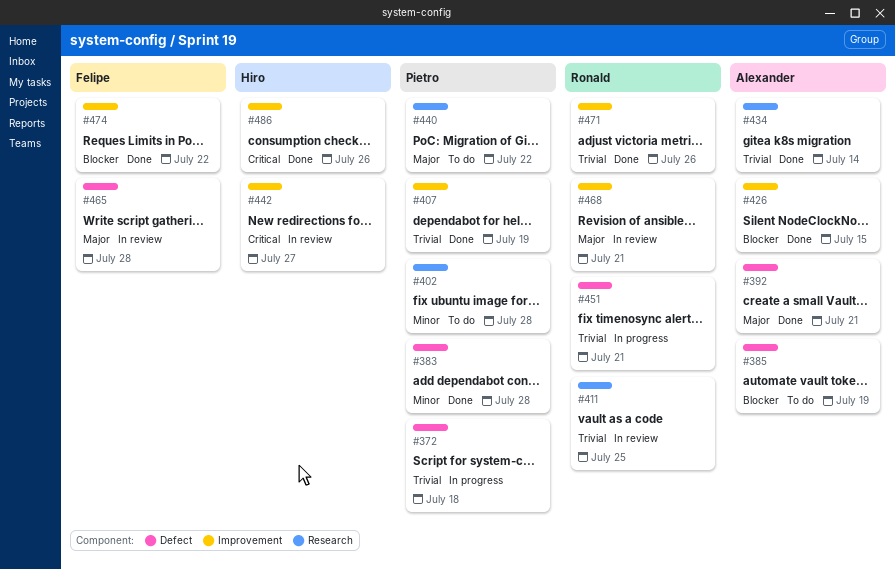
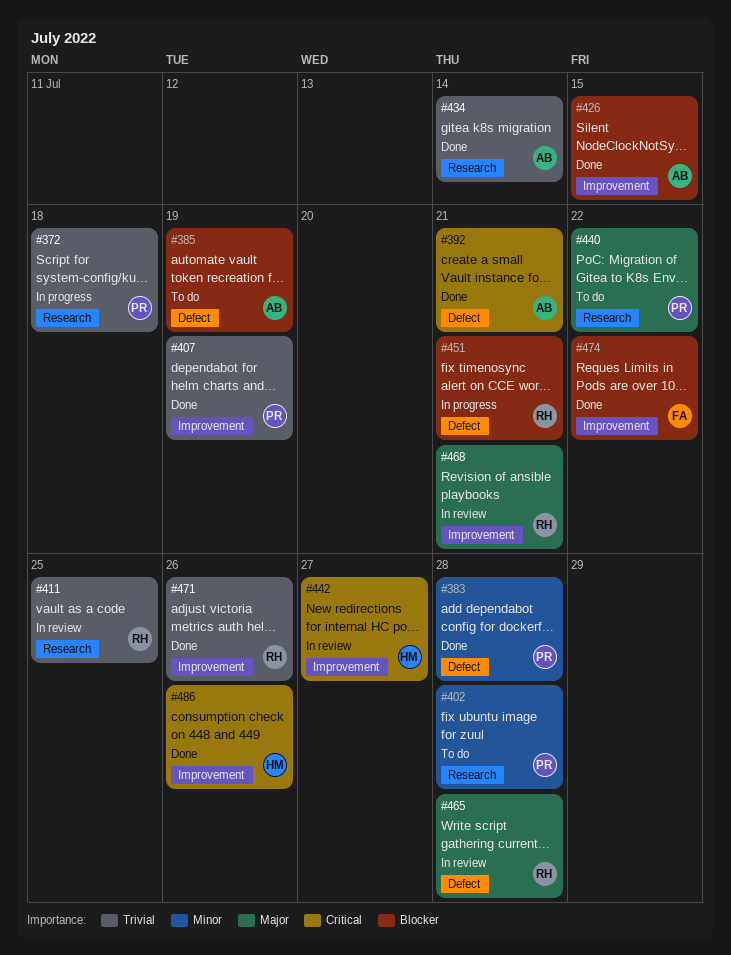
#372, label: Defect -> Research
#392, priority: Major -> Critical
#451, priority: Trivial -> Blocker
#465, owner: Felipe -> Ronald

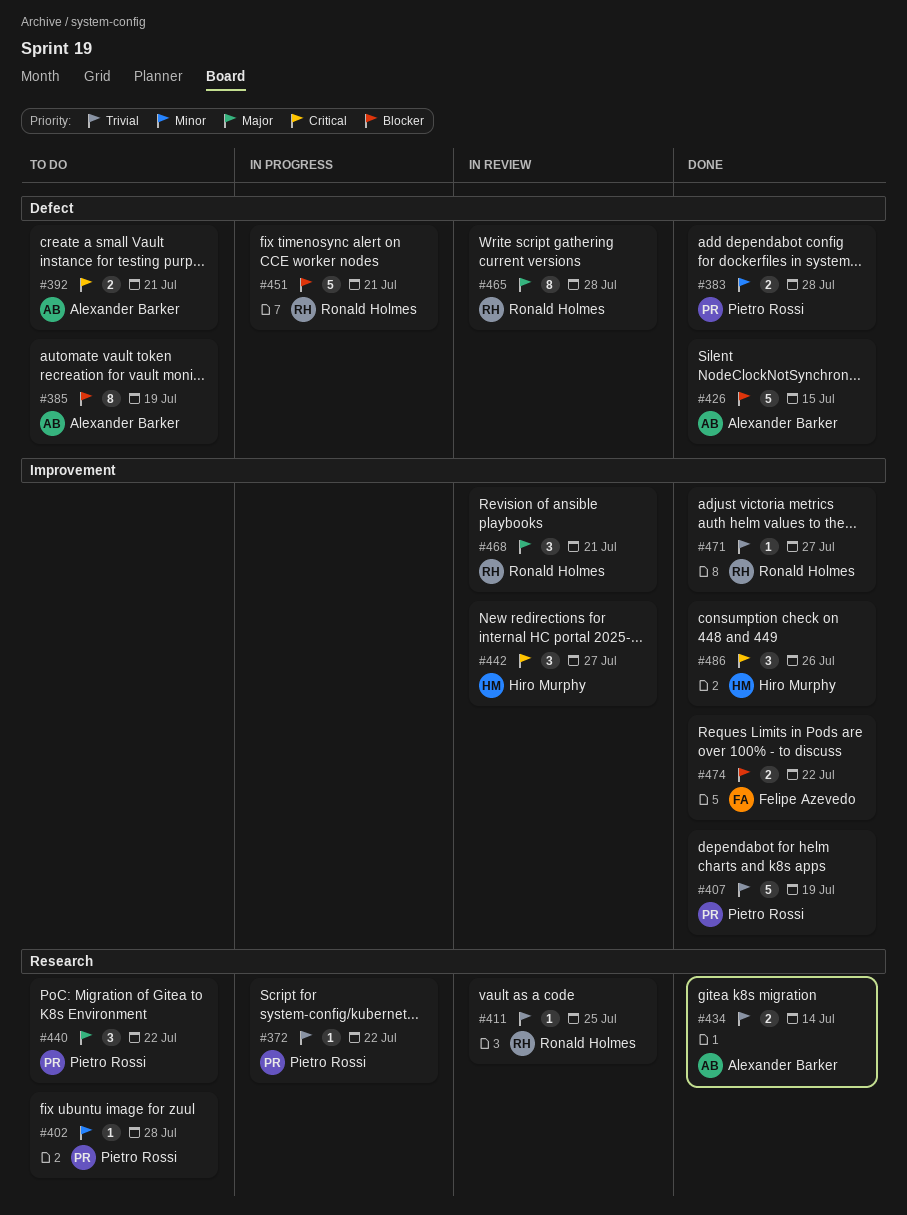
#372, due: Jul 18 -> Jul 22
#392, status: Done -> To do
#426, label: Improvement -> Defect
#471, due: Jul 26 -> Jul 27

